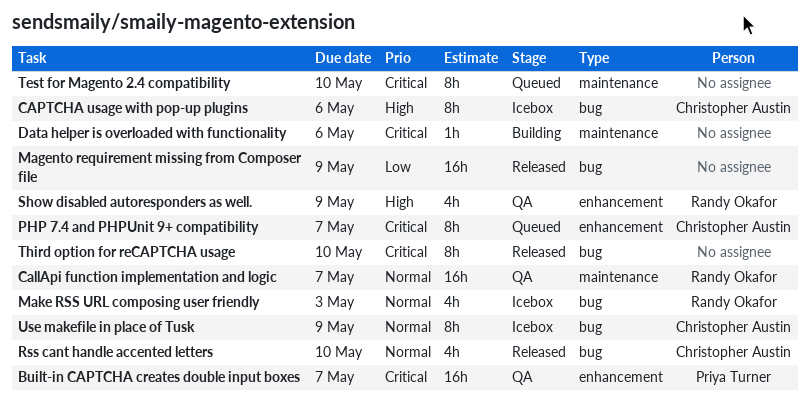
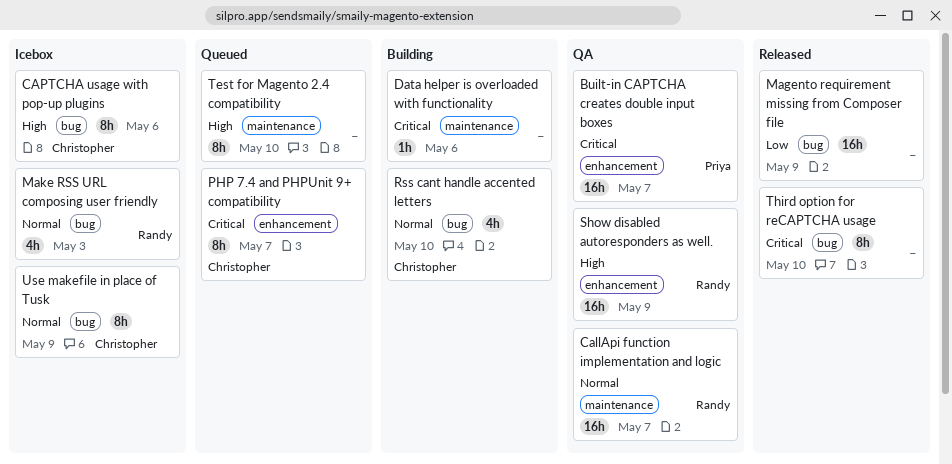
Rss cant handle accented letters, status: Released -> Building
Show disabled autoresponders as well., estimate: 4h -> 16h
Test for Magento 2.4 compatibility, priority: Critical -> High

